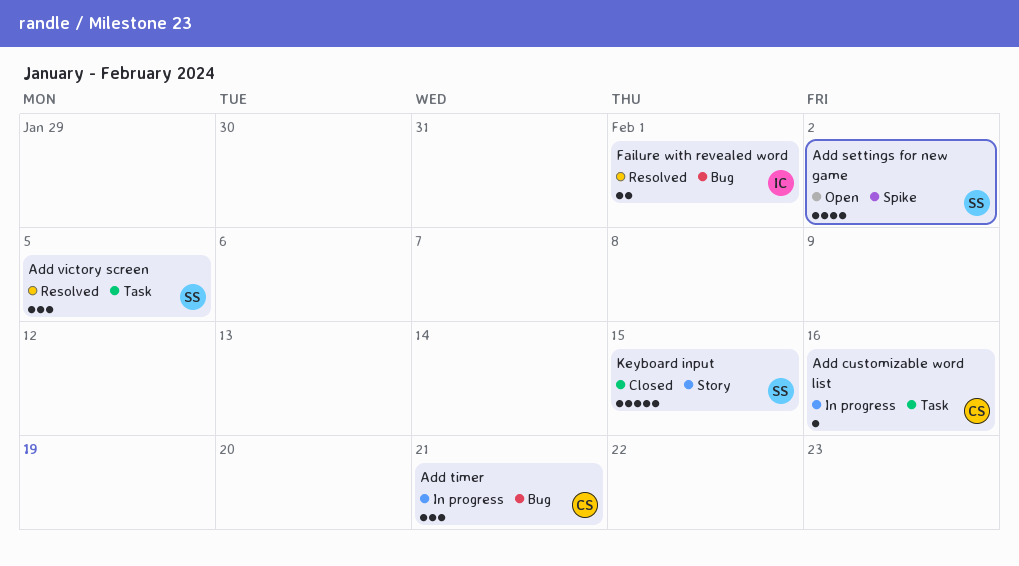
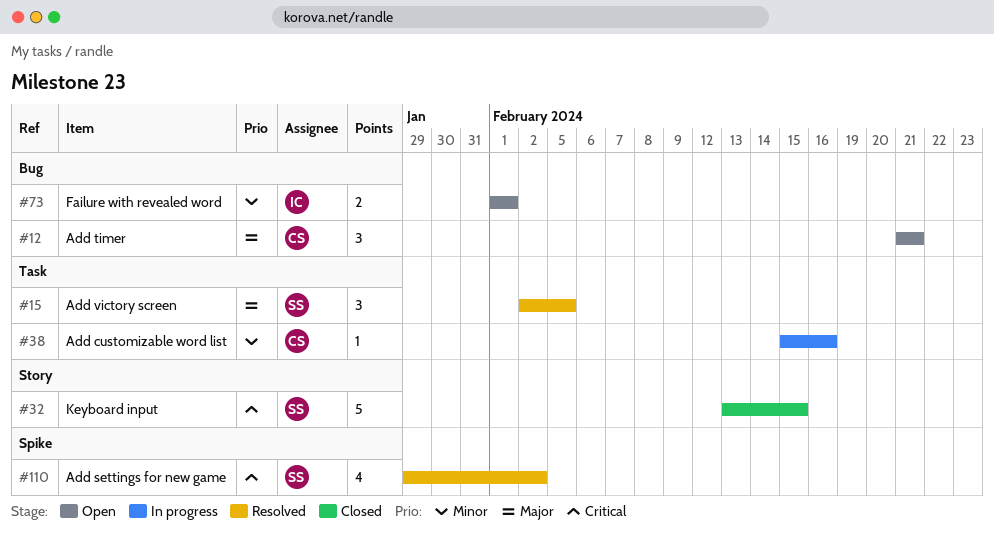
Add settings for new game, status: Open -> Resolved
Add timer, status: In progress -> Open
Failure with revealed word, status: Resolved -> Open

